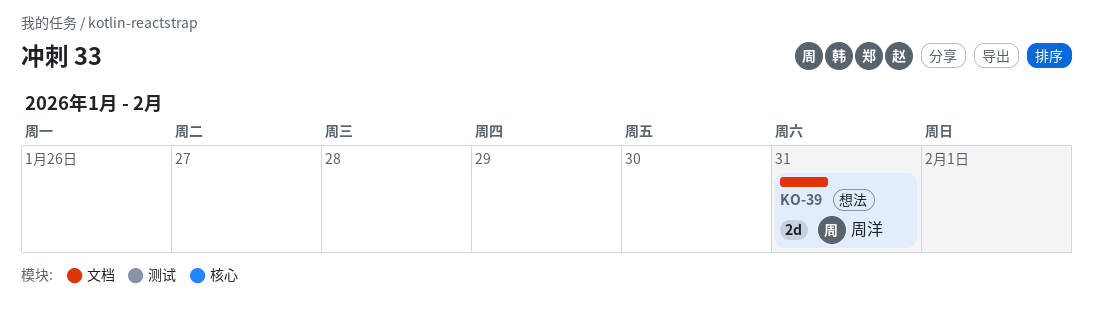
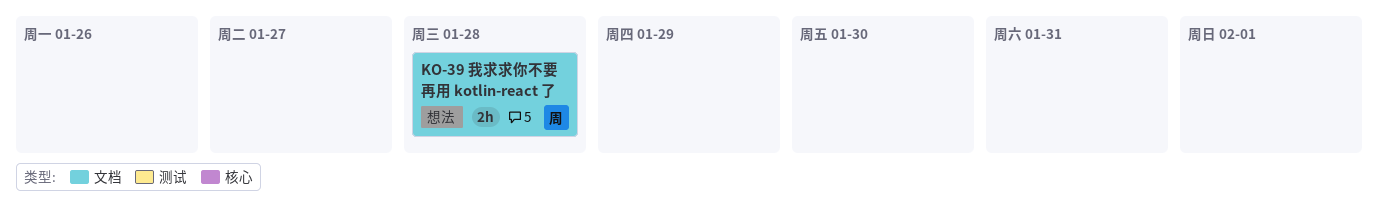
KO-39, estimate: 2d -> 2h
KO-39, due: Jan 31 -> Jan 28

